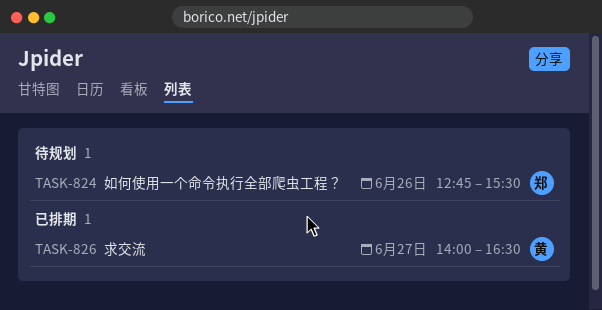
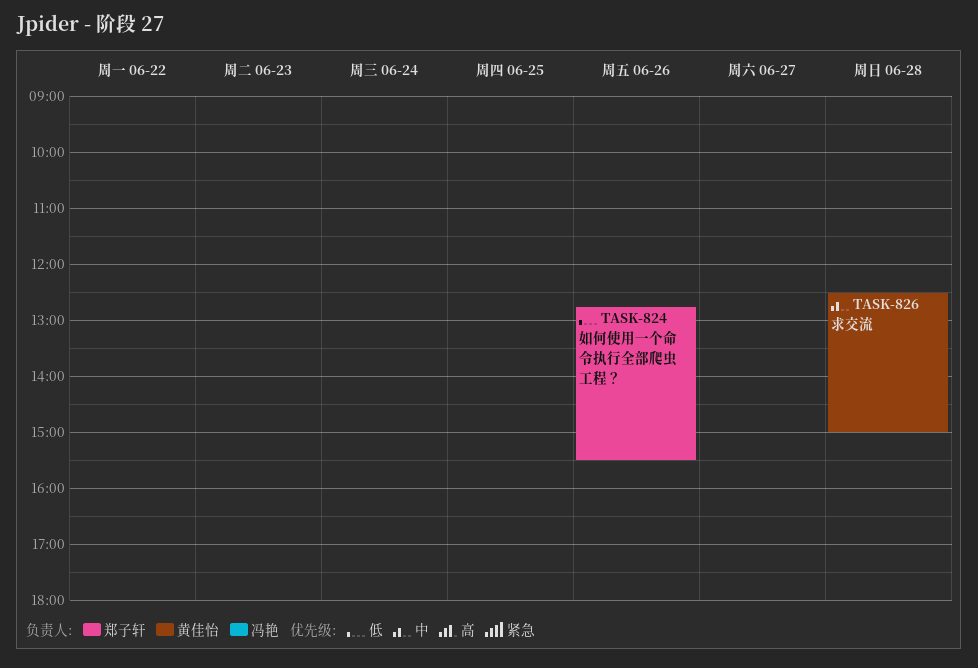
TASK-826, day: Jun 27 -> Jun 28
TASK-826, begins: 14:00 -> 12:30
TASK-826, ends: 16:30 -> 15:00

